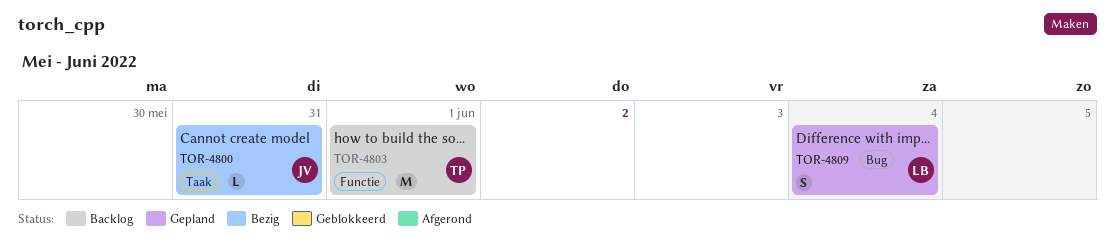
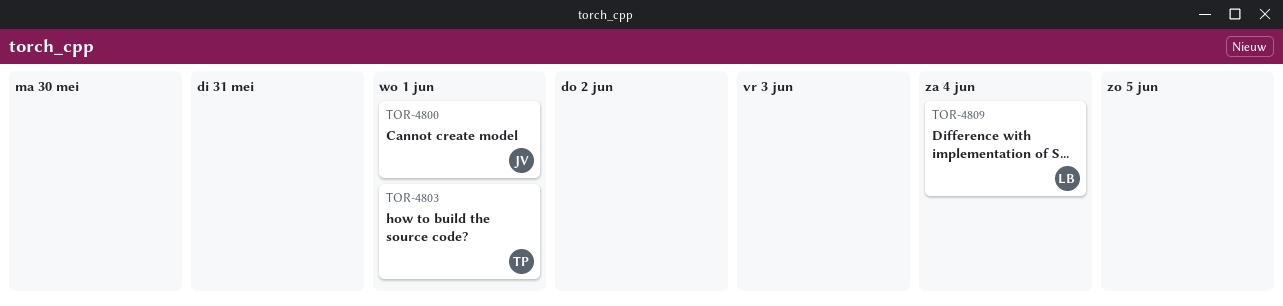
TOR-4800, due: May 31 -> Jun 1

